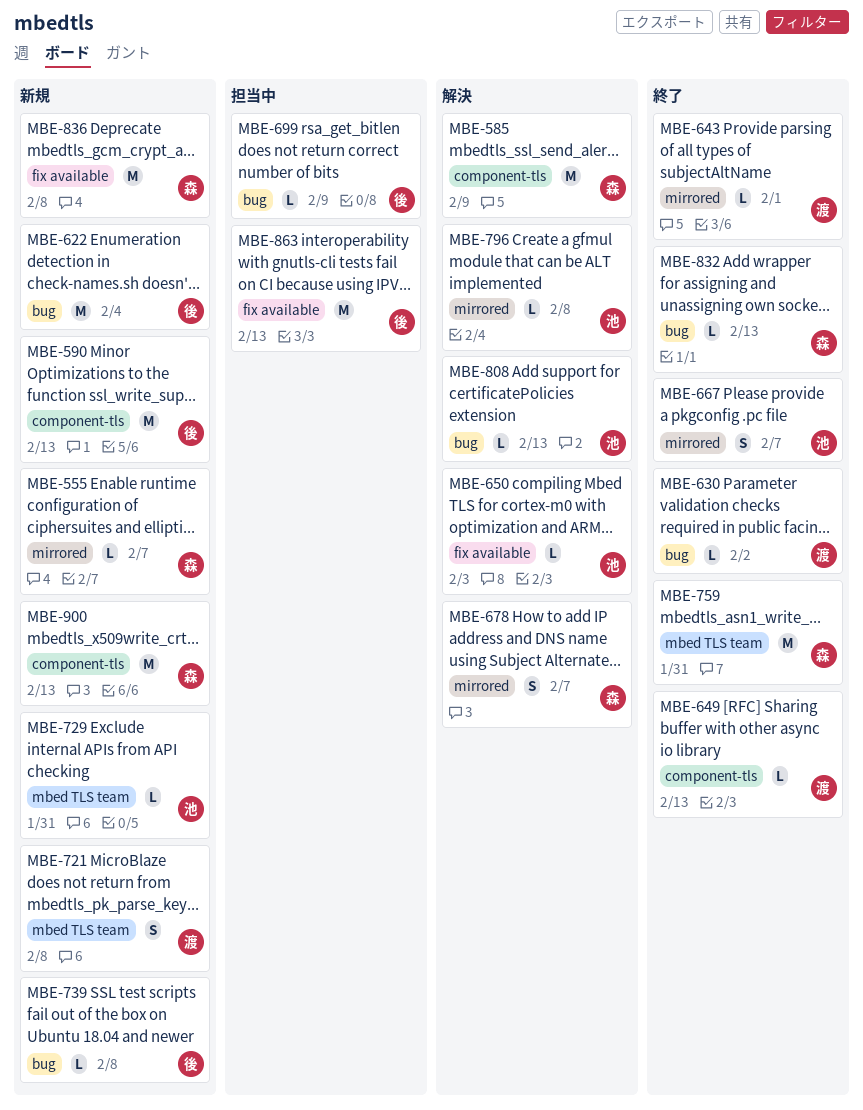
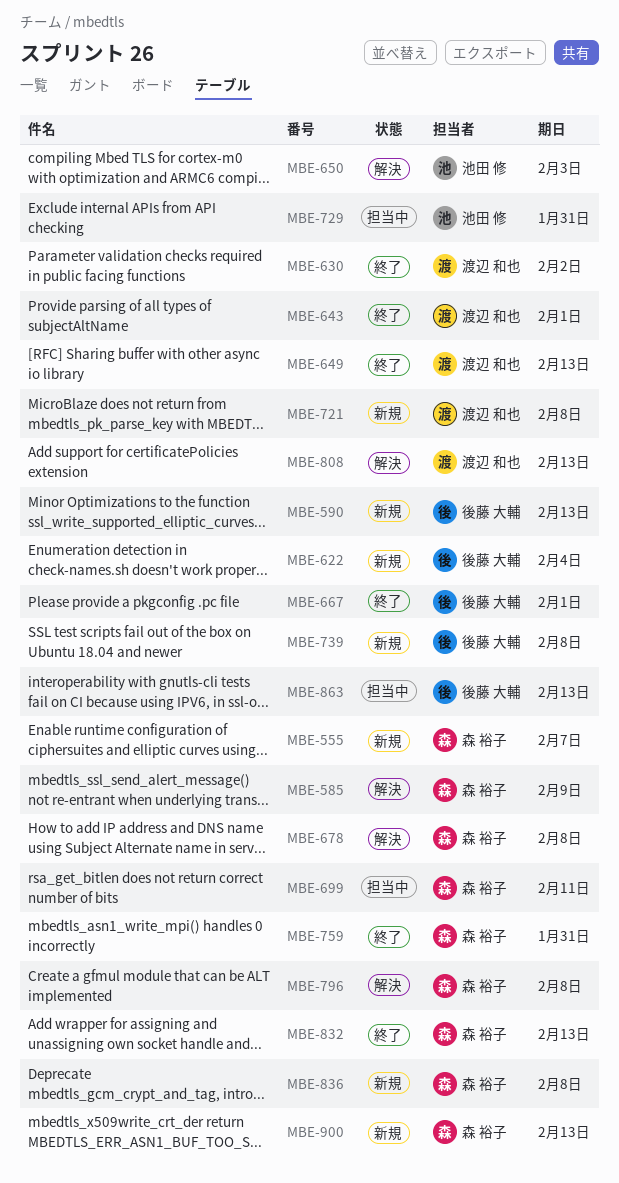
MBE-667, owner: 池田 修 -> 後藤 大輔
MBE-667, due: Feb 7 -> Feb 1
MBE-678, due: Feb 7 -> Feb 8
MBE-699, owner: 後藤 大輔 -> 森 裕子
MBE-699, due: Feb 9 -> Feb 11
MBE-729, status: 新規 -> 担当中
MBE-796, owner: 池田 修 -> 森 裕子
MBE-808, owner: 池田 修 -> 渡辺 和也

